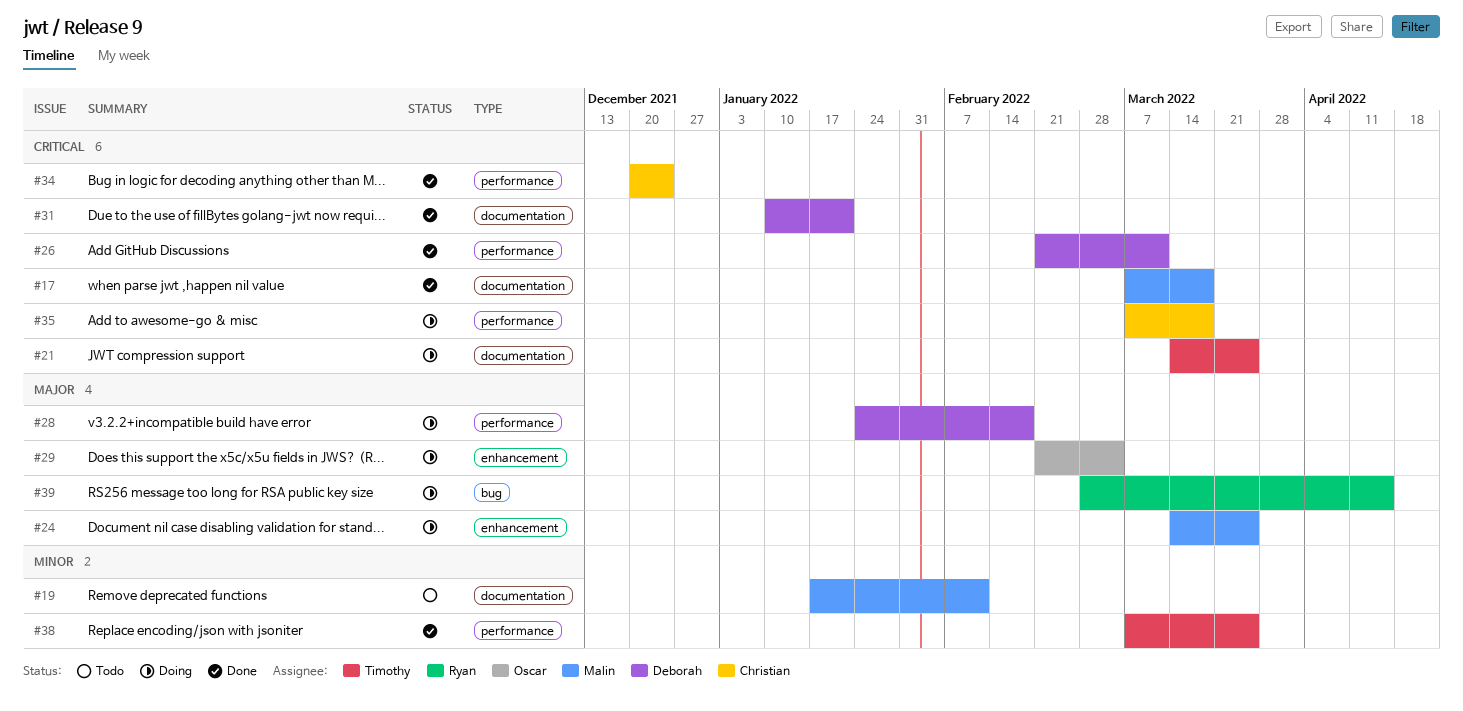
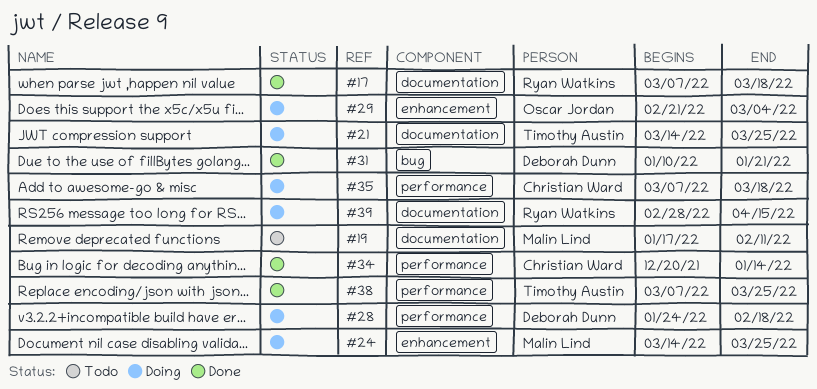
#17, owner: Malin Lind -> Ryan Watkins
#26: present -> none
#31, label: documentation -> bug
#34, due: Dec 24 -> Jan 14
#39, label: bug -> documentation

